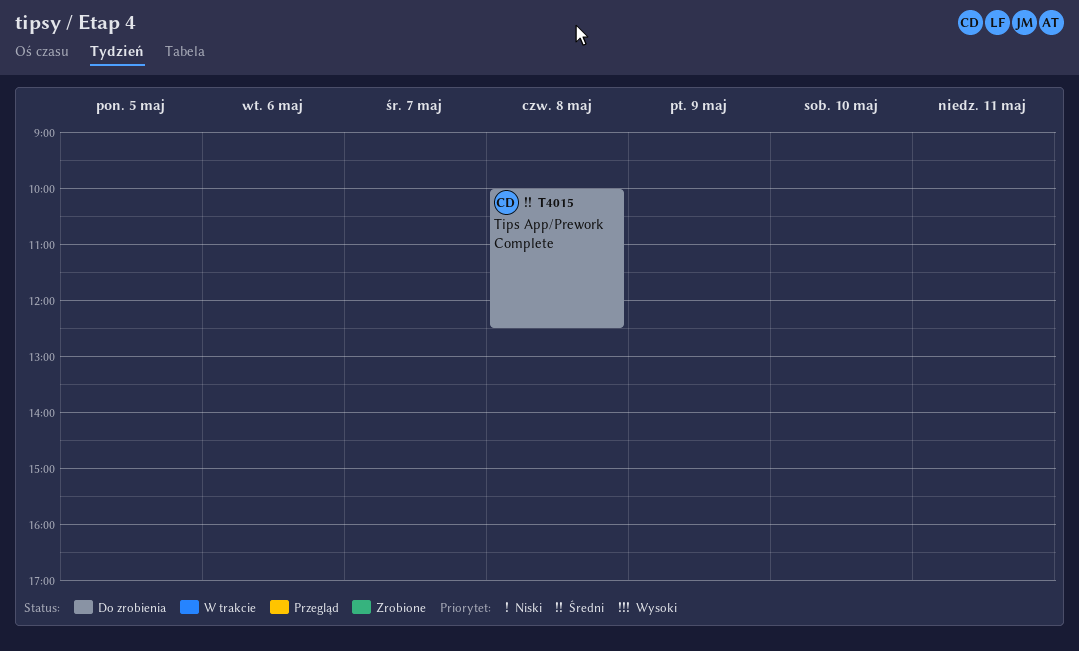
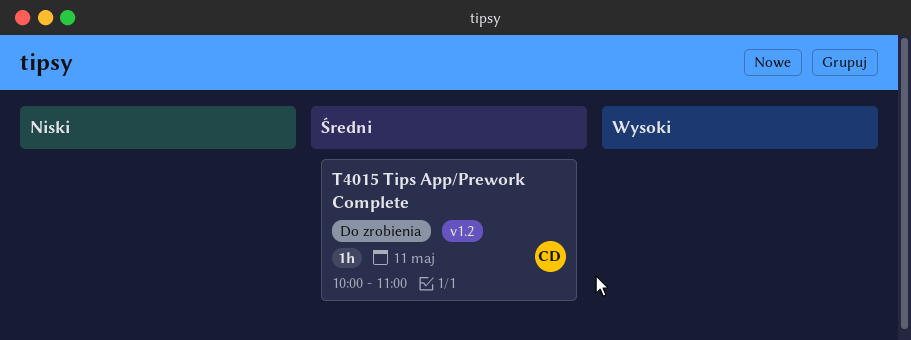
T4015, day: May 8 -> May 11
T4015, ends: 12:30 -> 11:00

